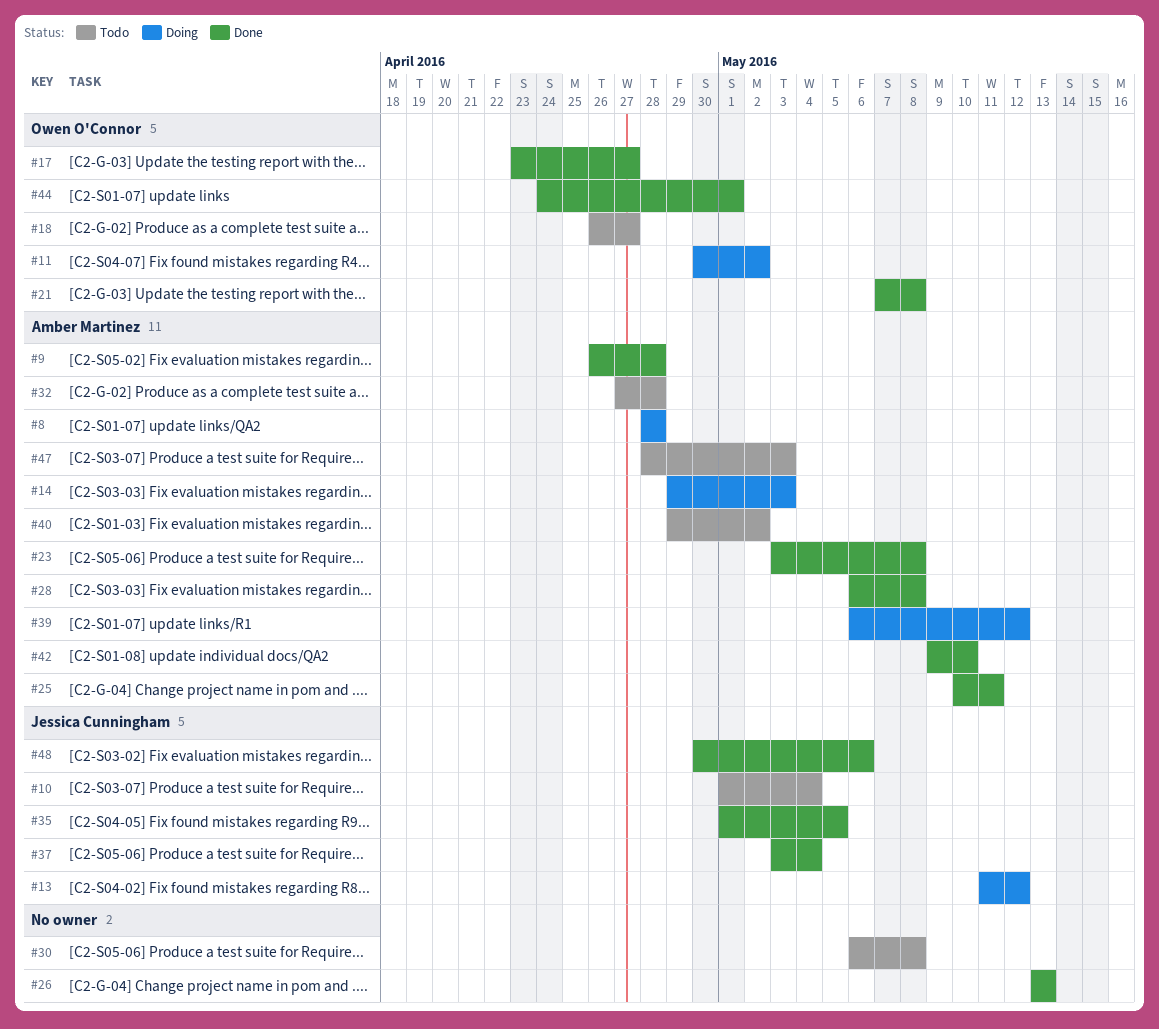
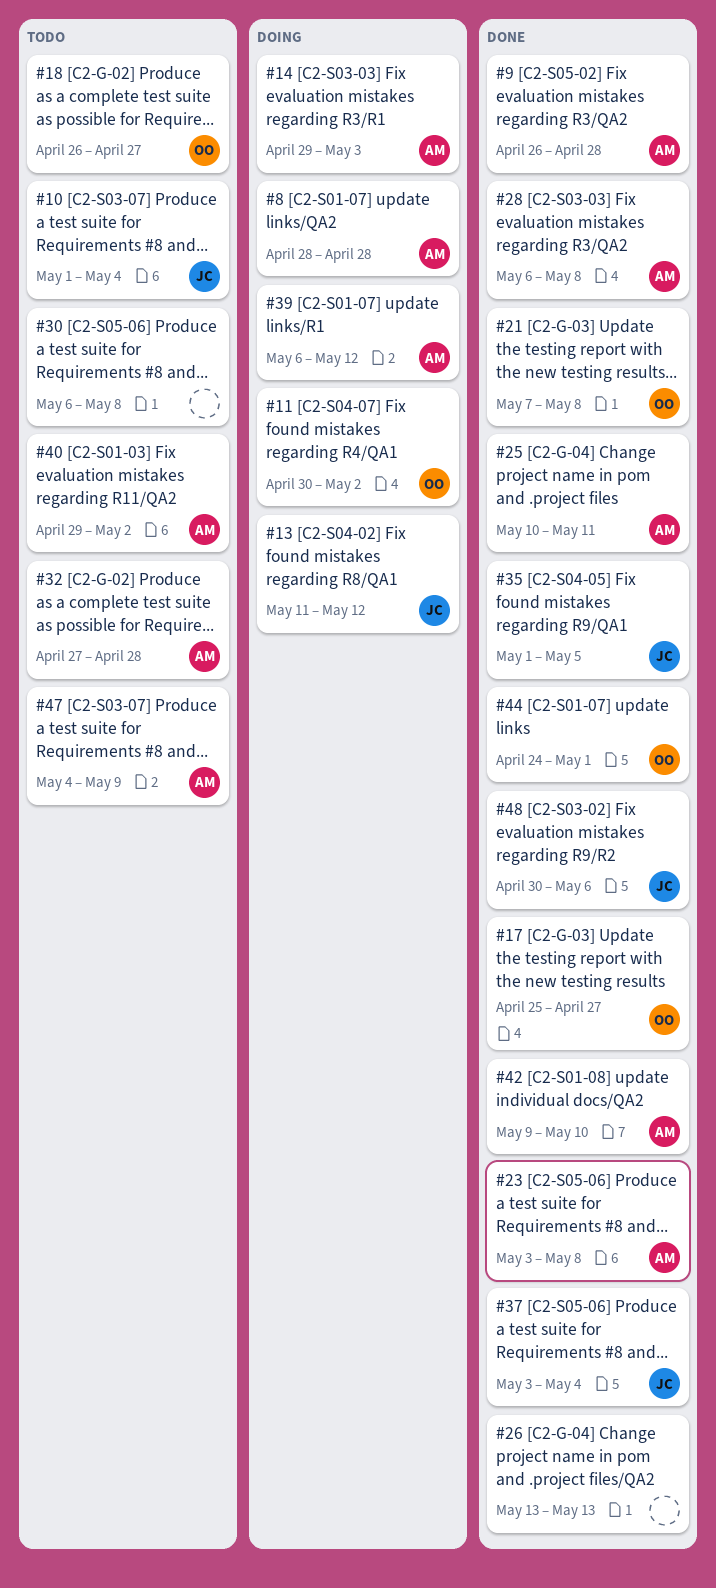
#17, start: Apr 23 -> Apr 25
#47, start: Apr 28 -> May 4
#47, due: May 3 -> May 9

